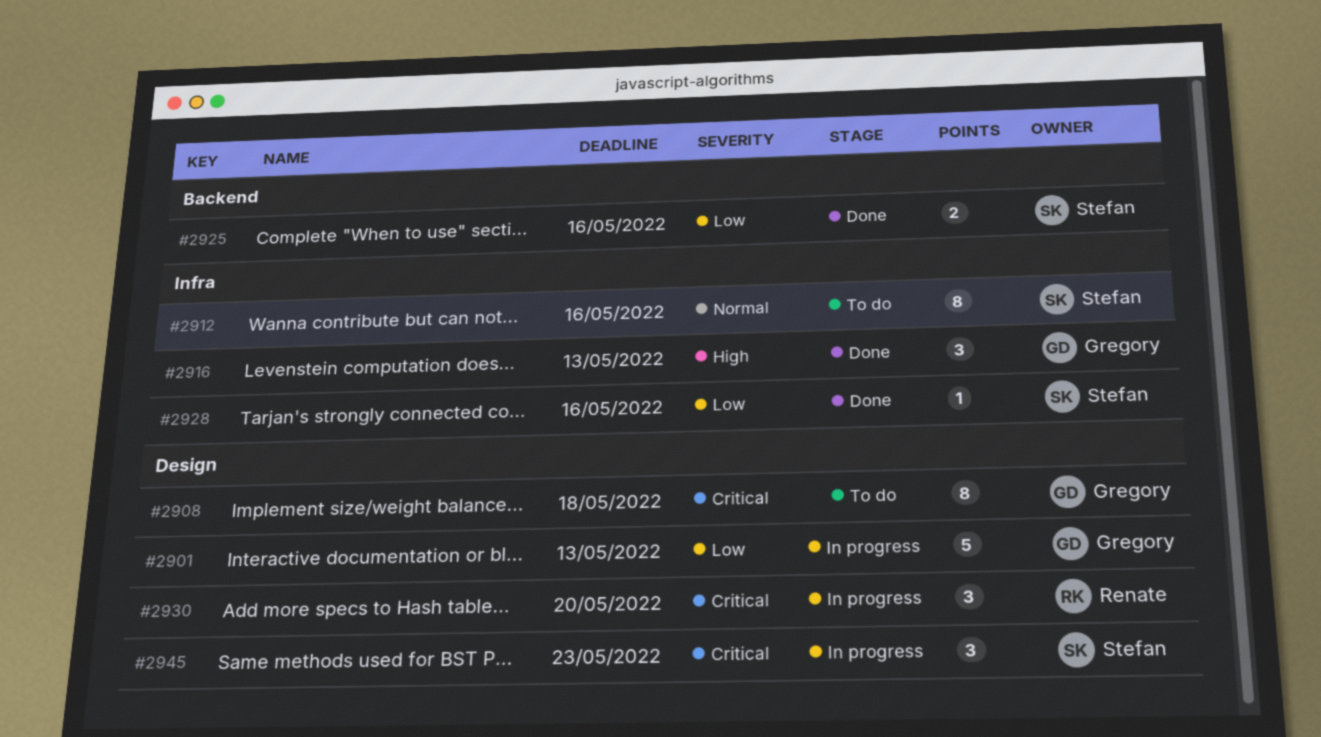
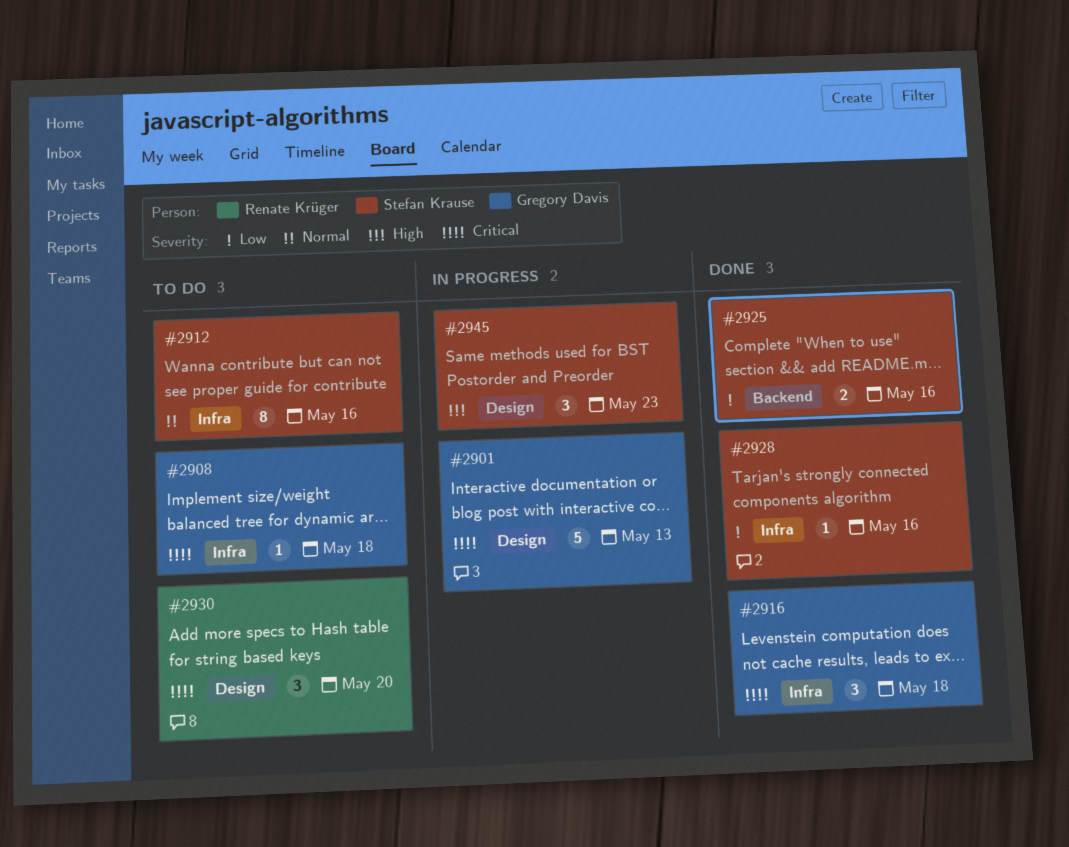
#2901, priority: Low -> Critical
#2908, label: Design -> Infra
#2908, estimate: 8 -> 1
#2916, priority: High -> Critical
#2916, due: May 13 -> May 18
#2930, status: In progress -> To do
#2945, priority: Critical -> High

